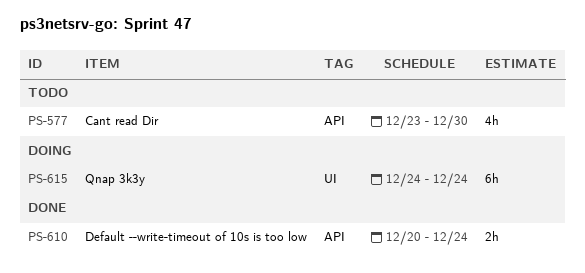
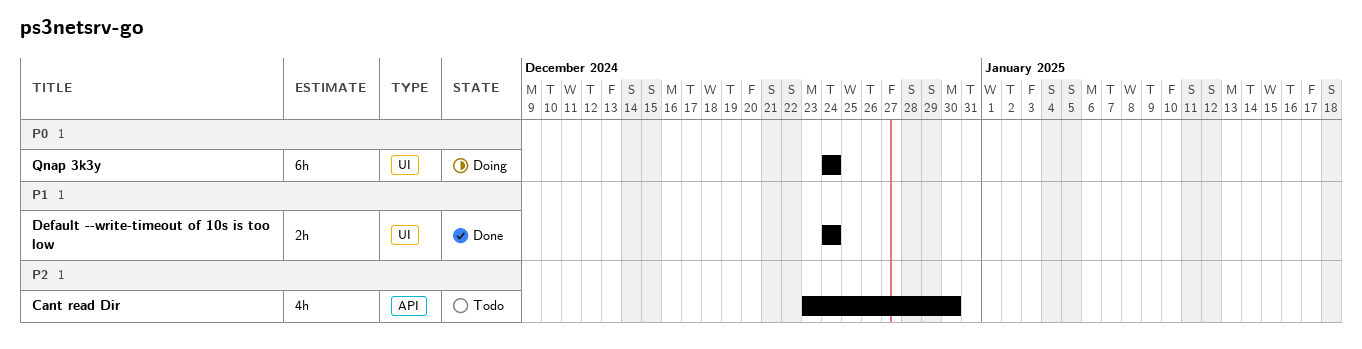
Default --write-timeout of 10s is too low, label: API -> UI
Default --write-timeout of 10s is too low, start: Dec 20 -> Dec 24

